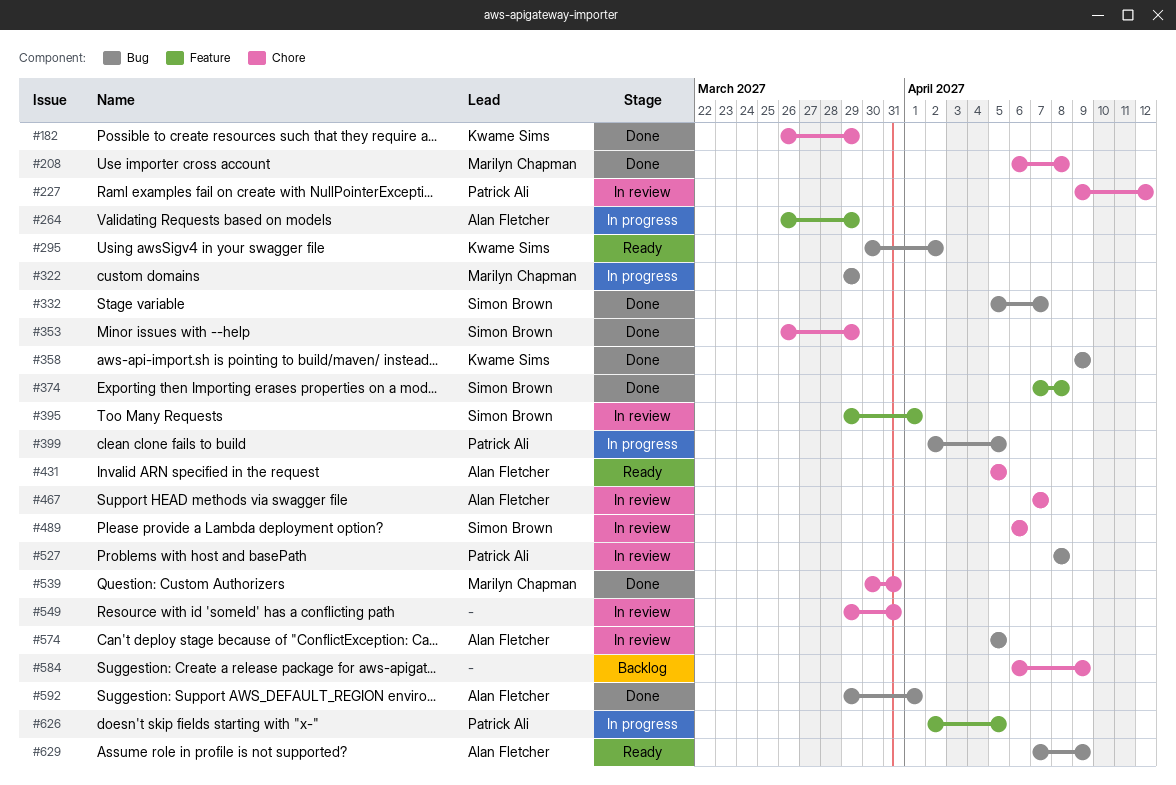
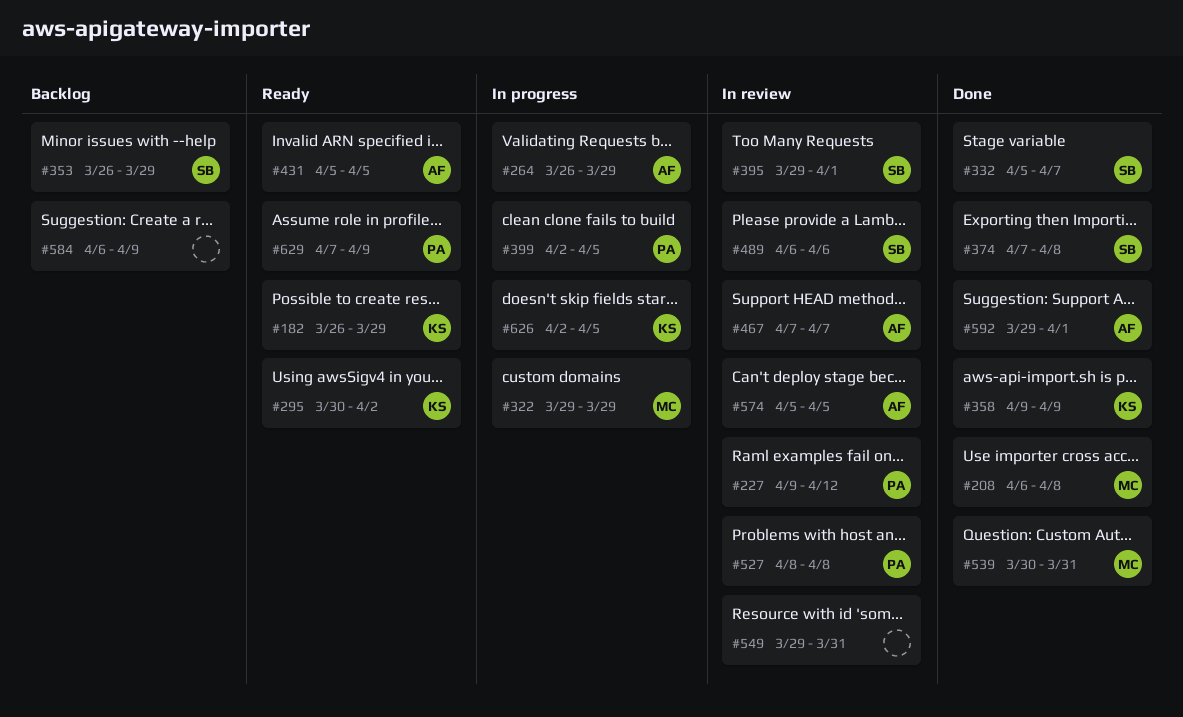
#182, status: Done -> Ready
#353, status: Done -> Backlog
#626, owner: Patrick Ali -> Kwame Sims
#629, owner: Alan Fletcher -> Patrick Ali

